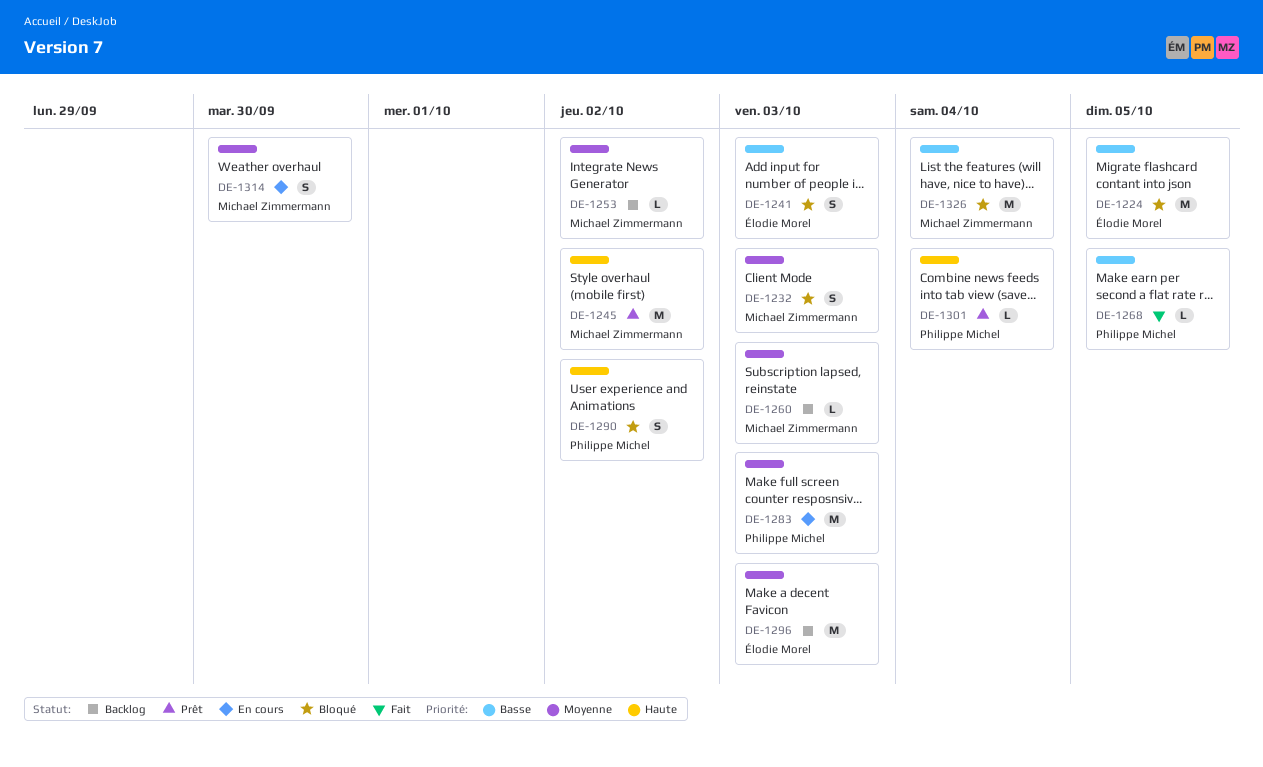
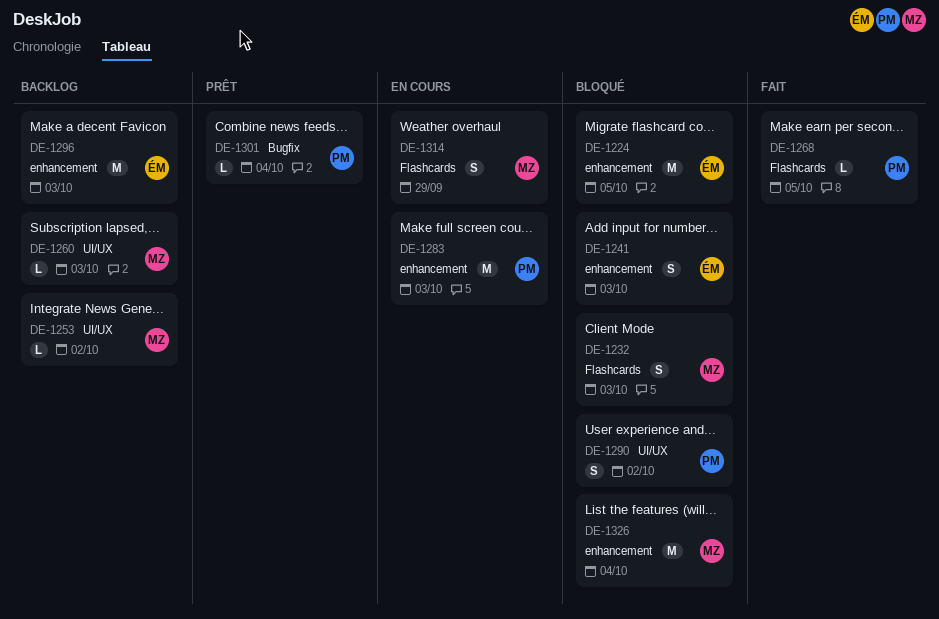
DE-1245: present -> none
DE-1314, due: Sep 30 -> Sep 29

